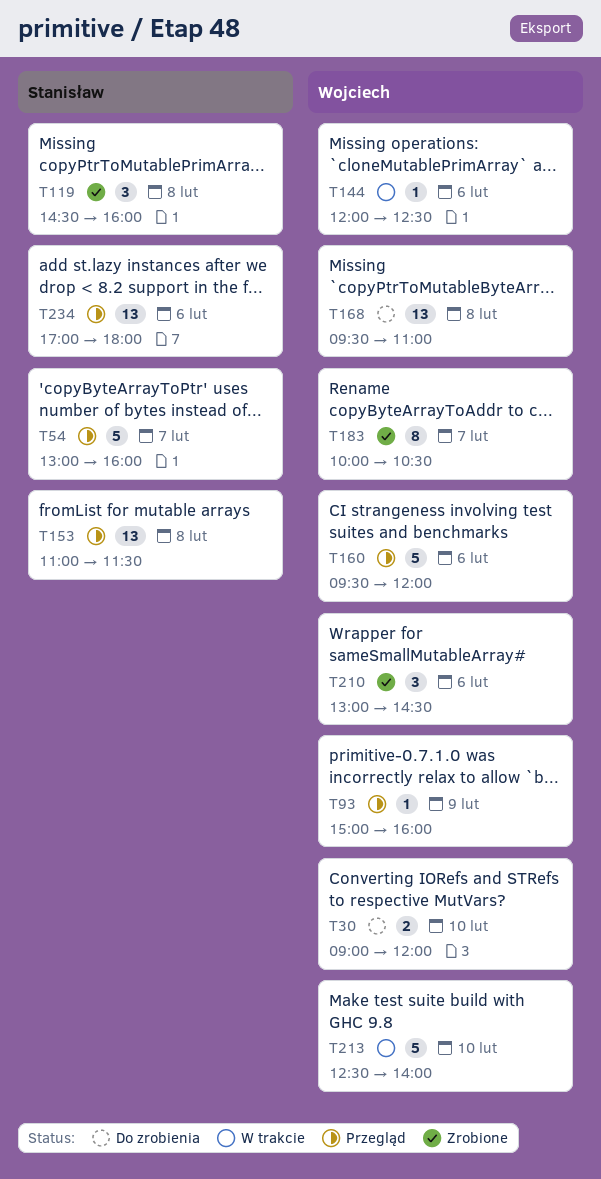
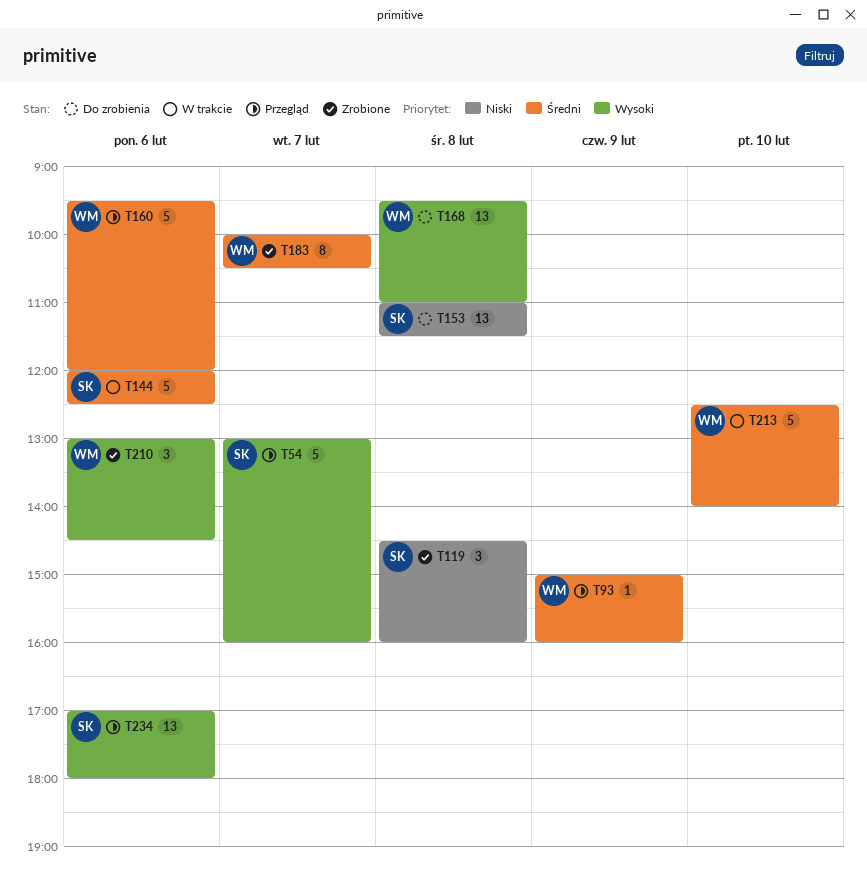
T30: present -> none
T144, owner: Wojciech -> Stanisław
T144, estimate: 1 -> 5
T153, status: Przegląd -> Do zrobienia

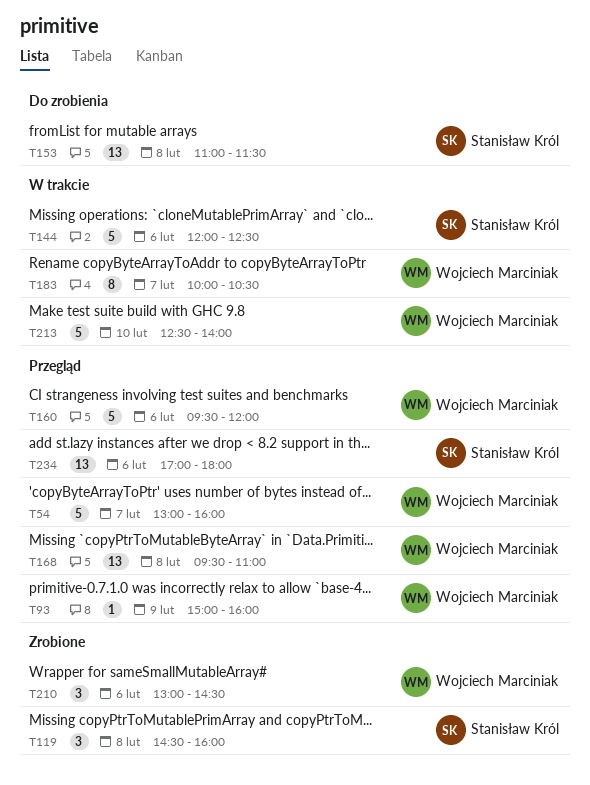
T54, owner: Stanisław Król -> Wojciech Marciniak
T168, status: Do zrobienia -> Przegląd
T183, status: Zrobione -> W trakcie

